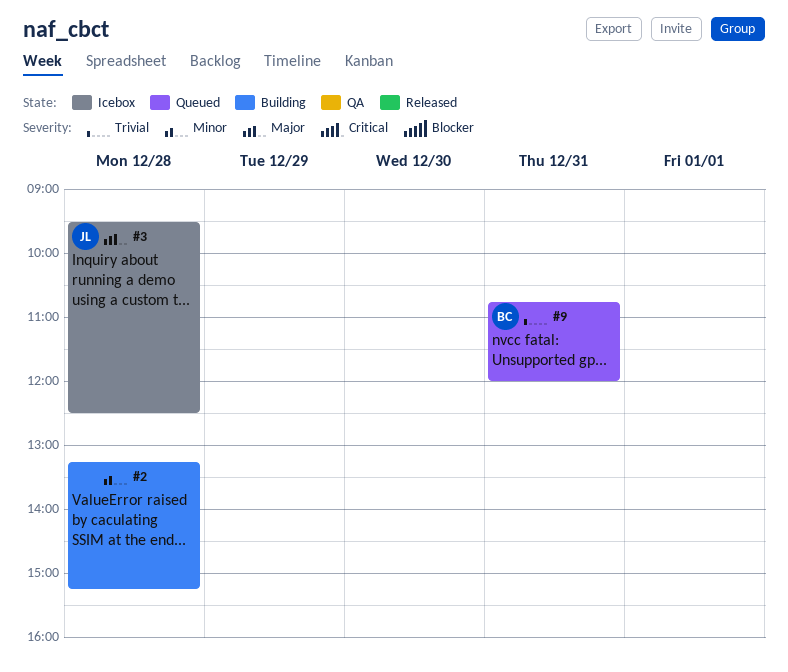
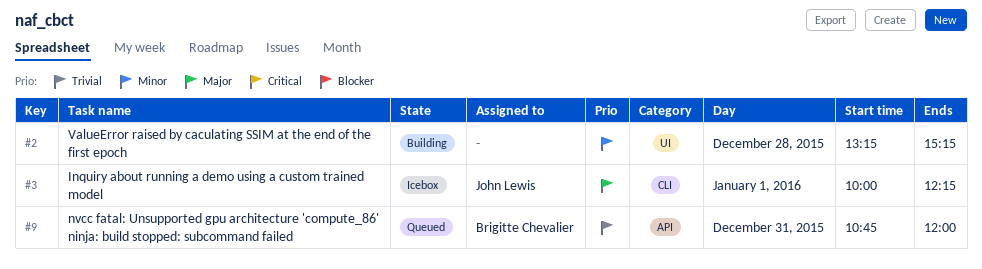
#3, day: Dec 28 -> Jan 1
#3, begins: 09:30 -> 10:00
#3, ends: 12:30 -> 12:15

